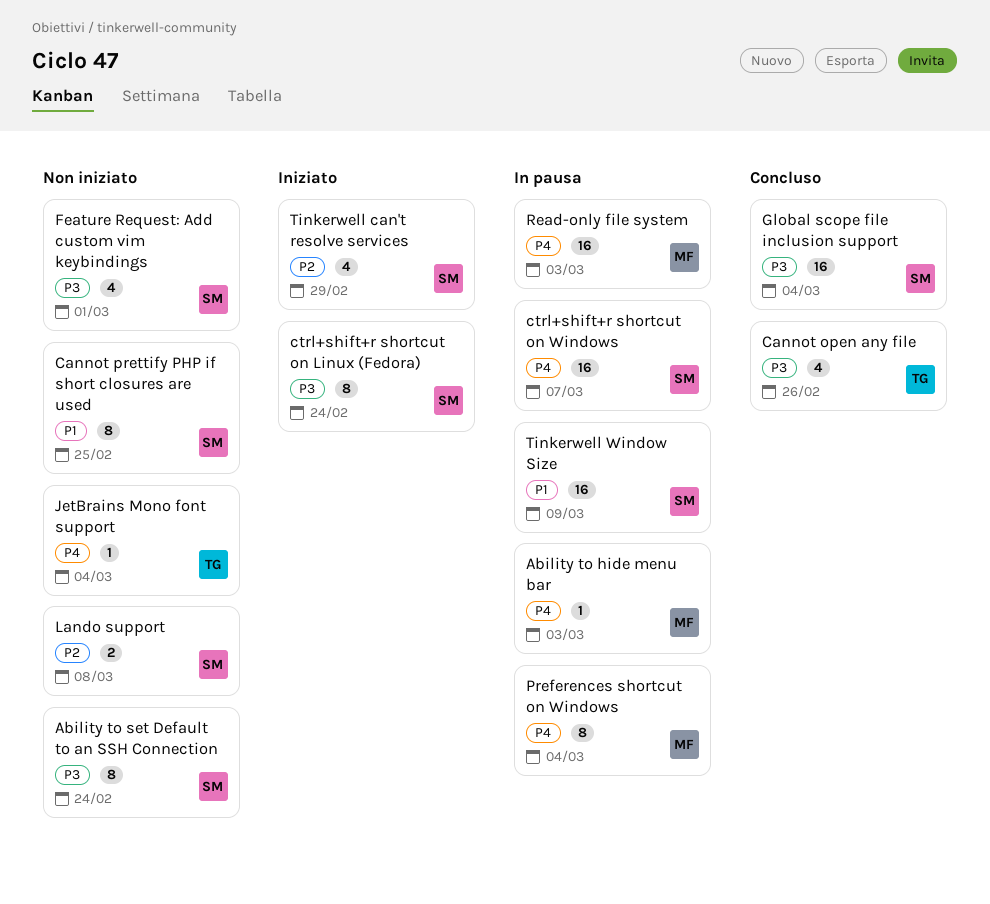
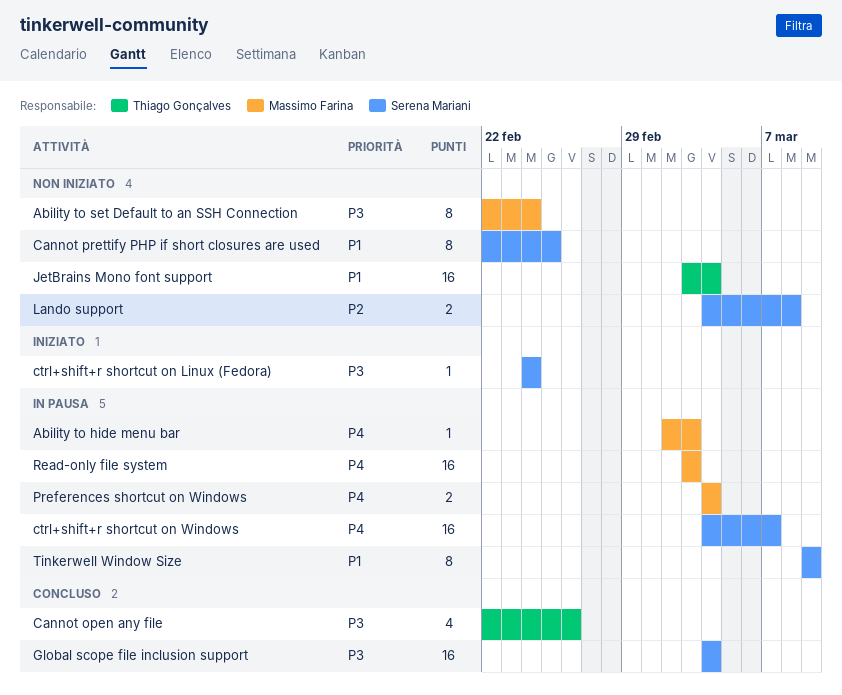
Ability to set Default to an SSH Connection, owner: Serena Mariani -> Massimo Farina
ctrl+shift+r shortcut on Linux (Fedora), estimate: 8 -> 1
Feature Request: Add custom vim keybindings: present -> none
JetBrains Mono font support, priority: P4 -> P1
JetBrains Mono font support, estimate: 1 -> 16
Preferences shortcut on Windows, estimate: 8 -> 2
Tinkerwell can't resolve services: present -> none
Tinkerwell Window Size, estimate: 16 -> 8

